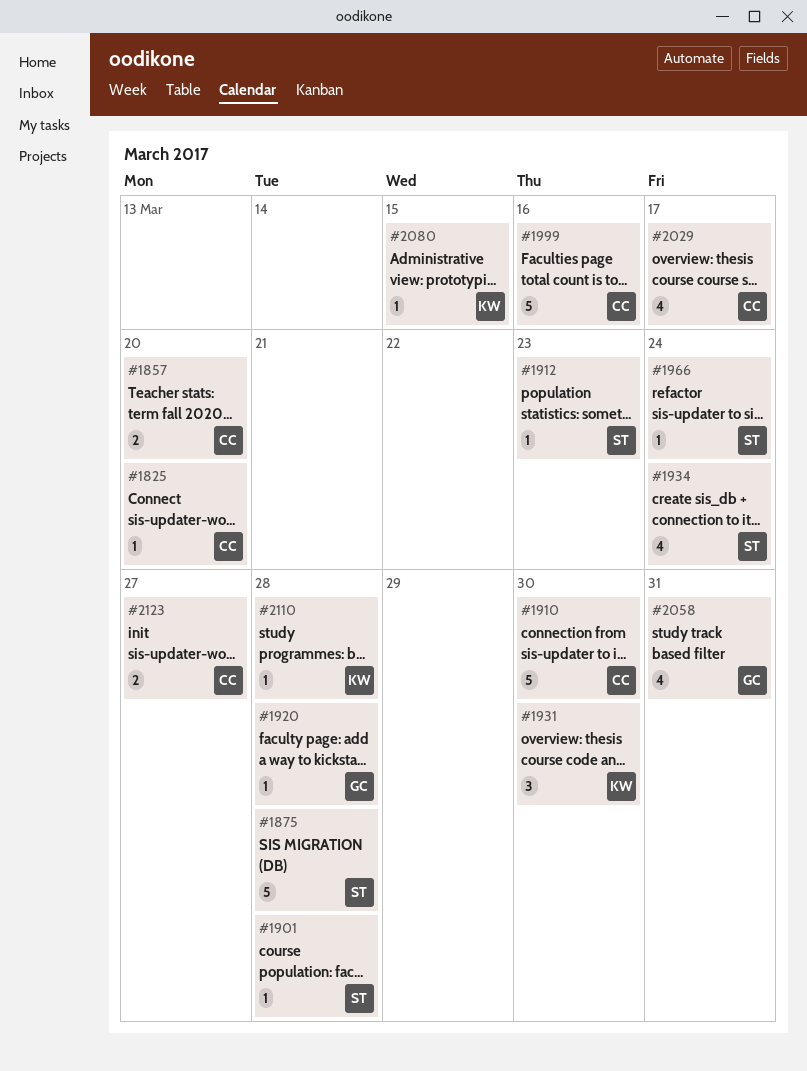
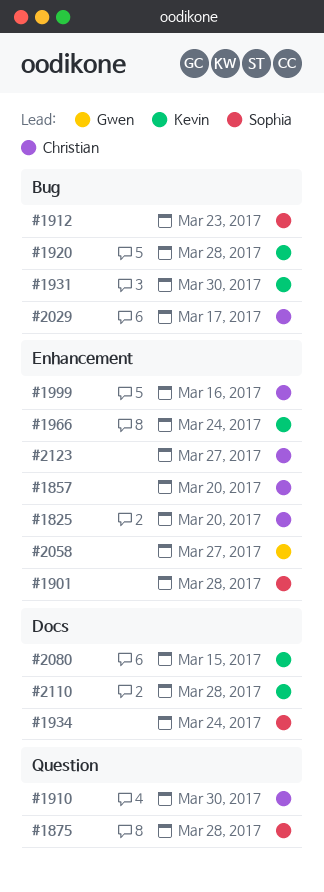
#1920, owner: Gwen -> Kevin
#1966, owner: Sophia -> Kevin
#2058, due: Mar 31 -> Mar 27

